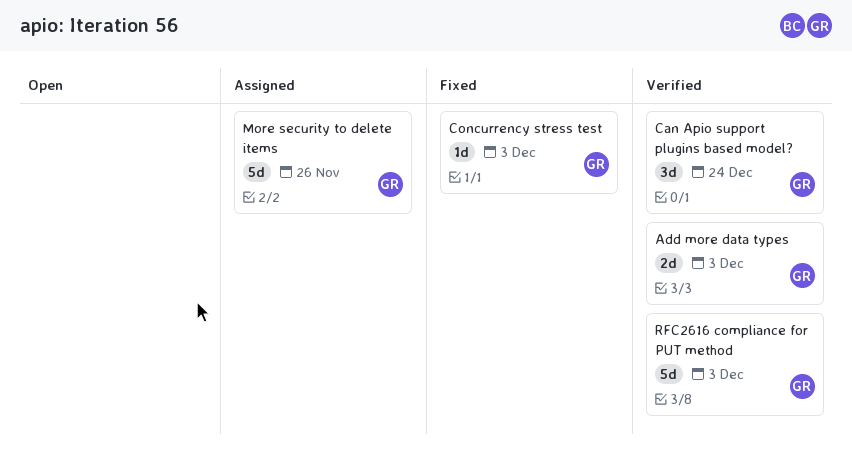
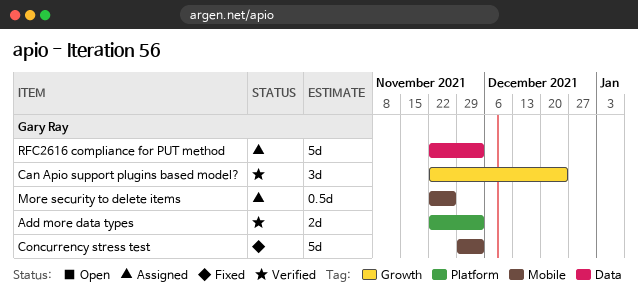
Concurrency stress test, estimate: 1d -> 5d
More security to delete items, estimate: 5d -> 0.5d
RFC2616 compliance for PUT method, status: Verified -> Assigned

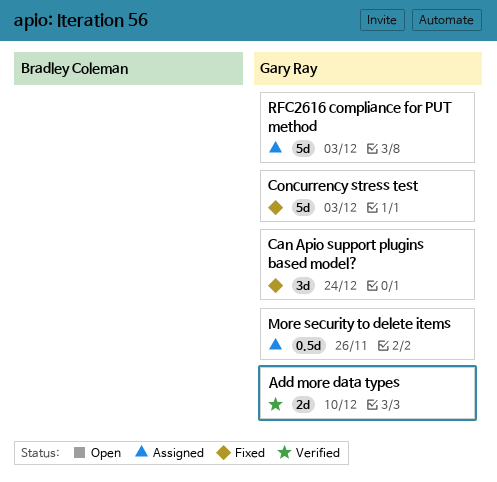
Add more data types, due: Dec 3 -> Dec 10
Can Apio support plugins based model?, status: Verified -> Fixed

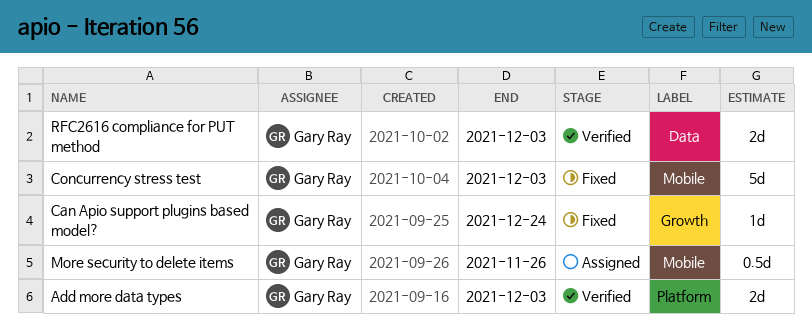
Add more data types, due: Dec 10 -> Dec 3
Can Apio support plugins based model?, estimate: 3d -> 1d
RFC2616 compliance for PUT method, status: Assigned -> Verified
RFC2616 compliance for PUT method, estimate: 5d -> 2d

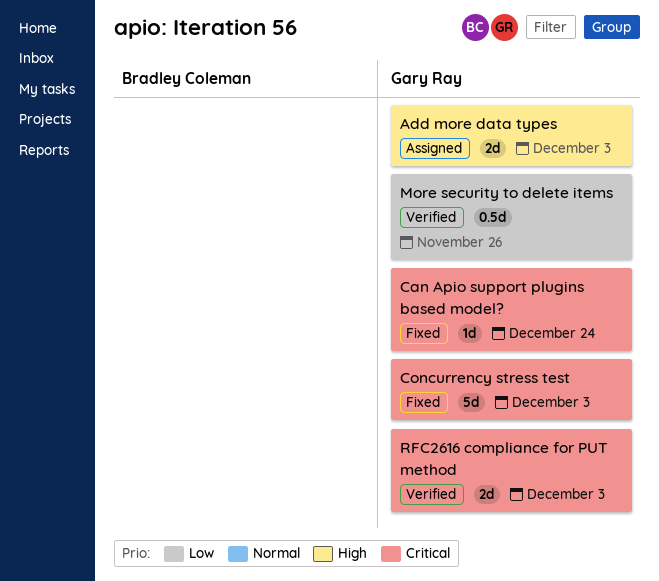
Add more data types, status: Verified -> Assigned
More security to delete items, status: Assigned -> Verified

